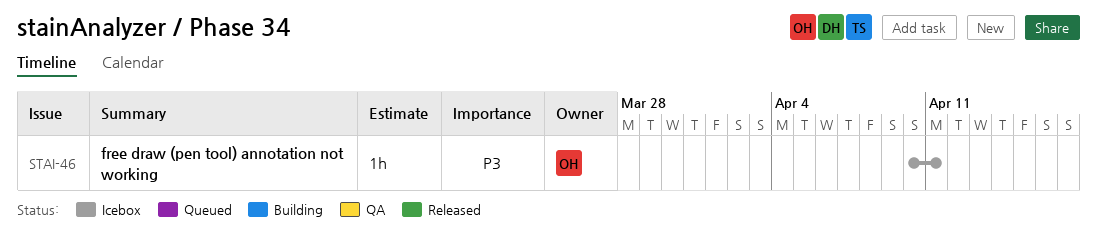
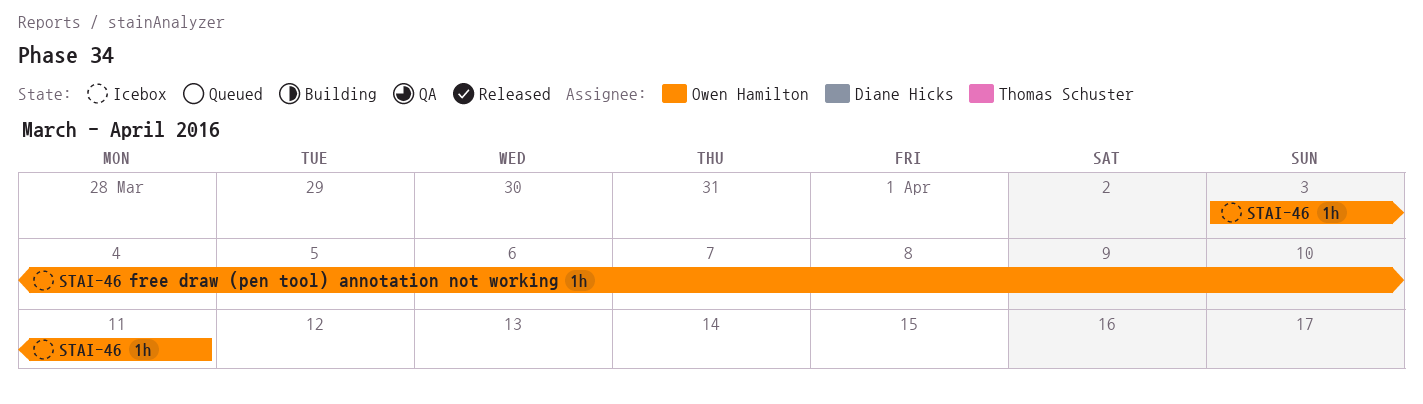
STAI-46, start: Apr 10 -> Apr 3

